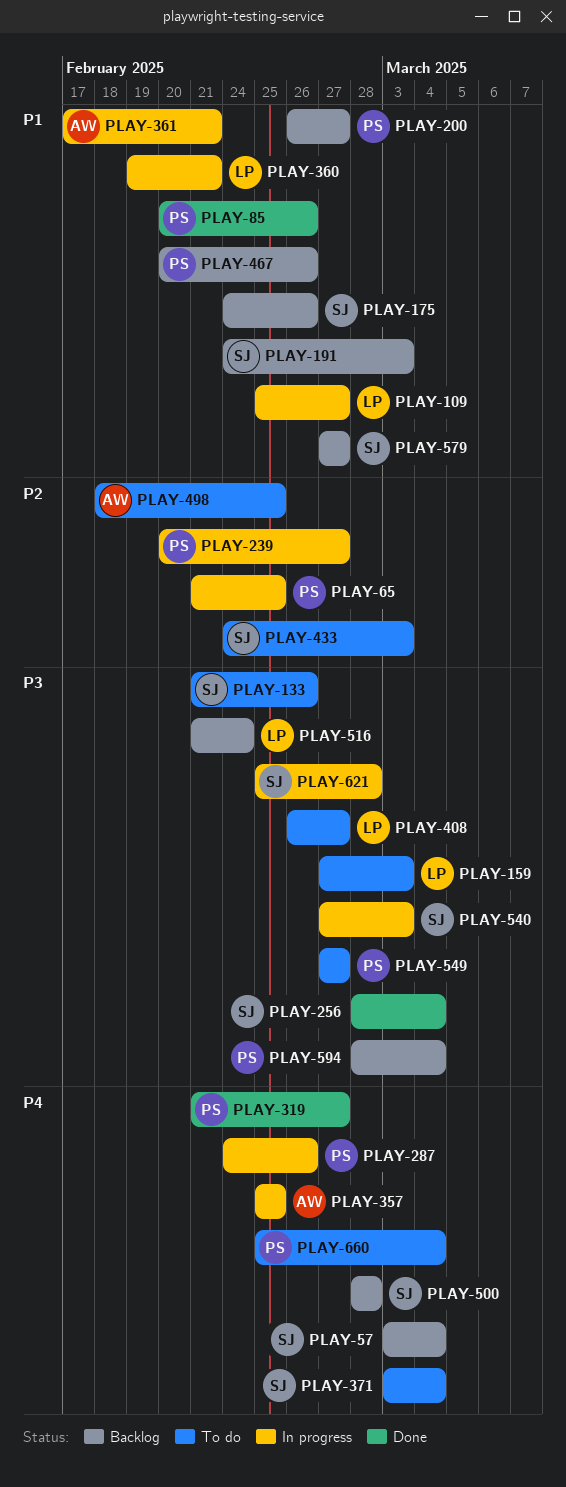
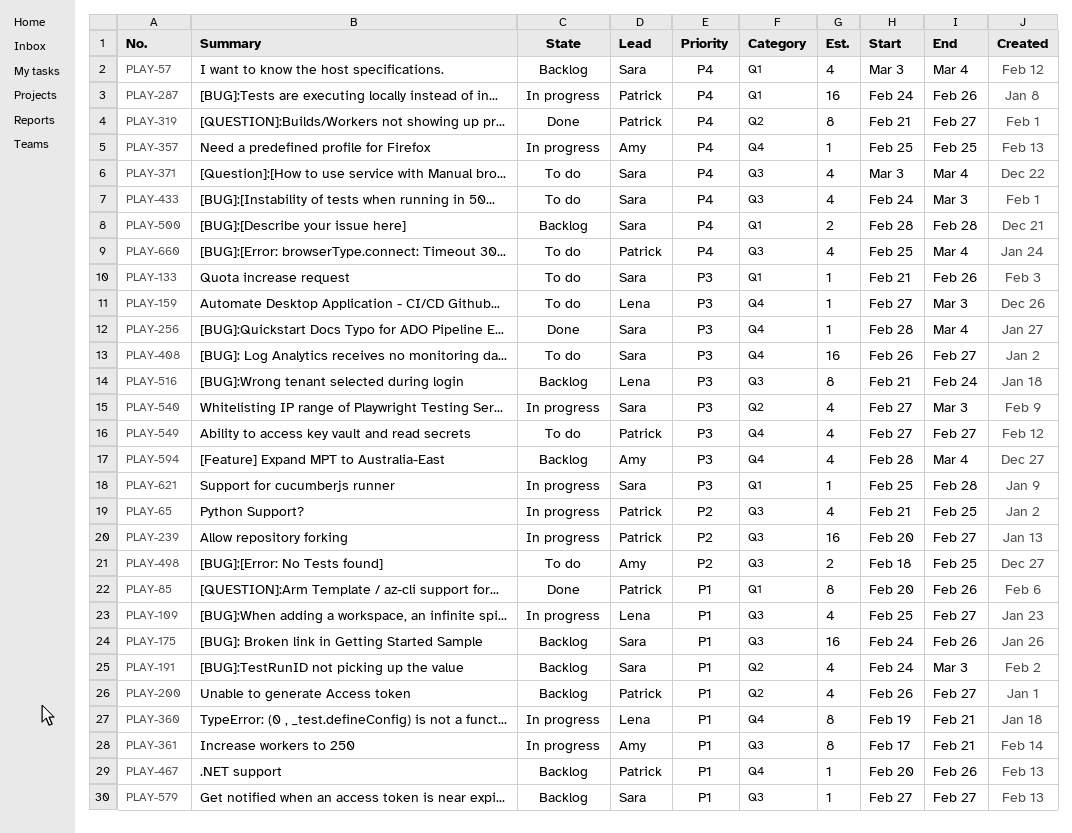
PLAY-408, owner: Lena -> Sara
PLAY-433, priority: P2 -> P4
PLAY-594, owner: Patrick -> Amy

